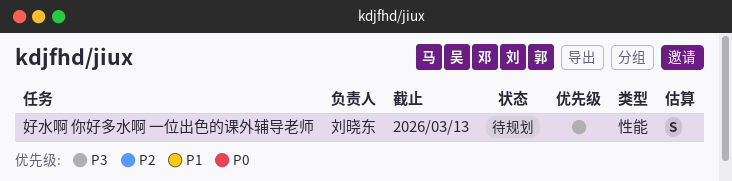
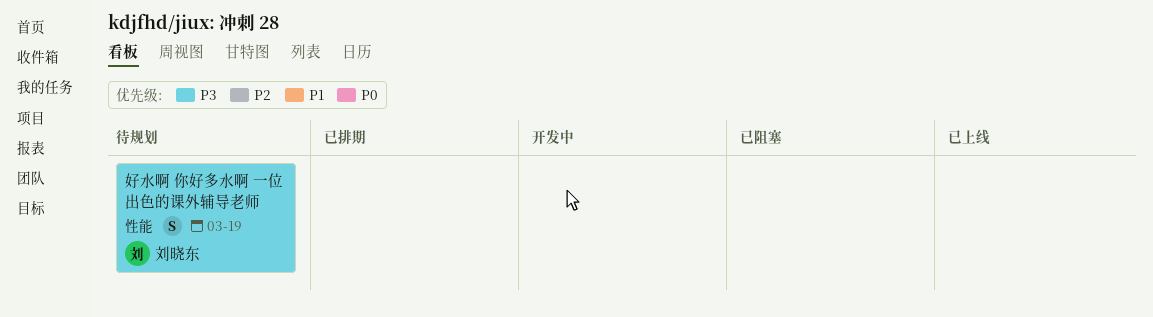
好水啊 你好多水啊 一位出色的课外辅导老师, due: Mar 13 -> Mar 19

